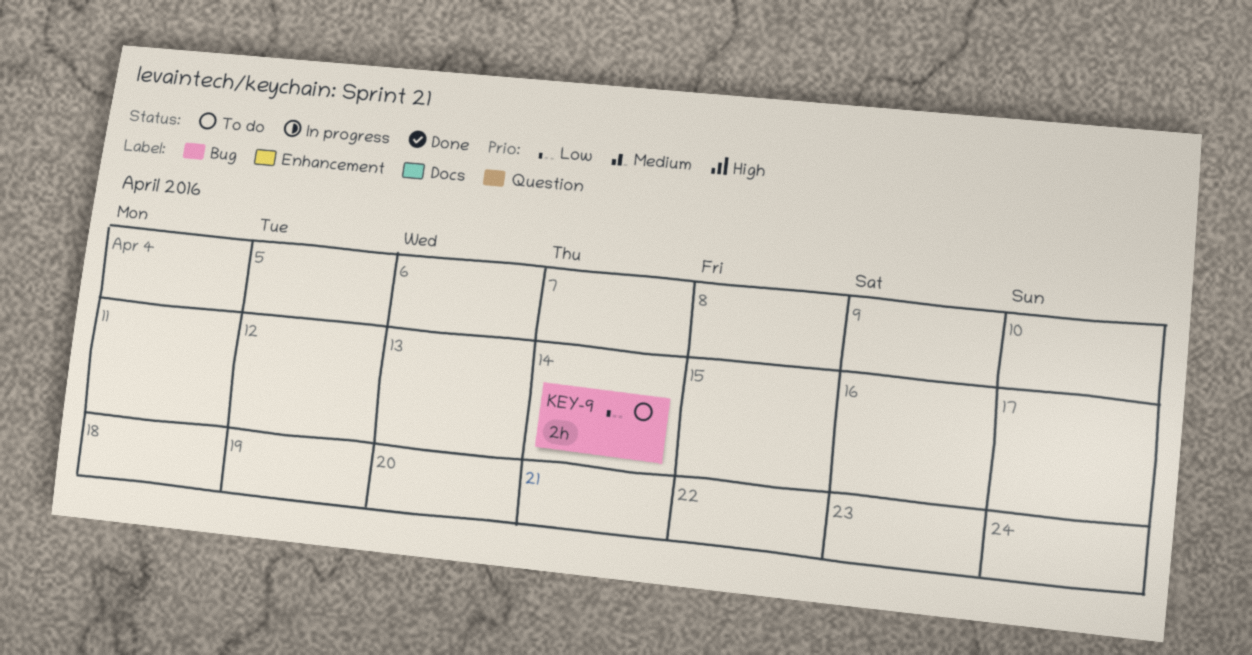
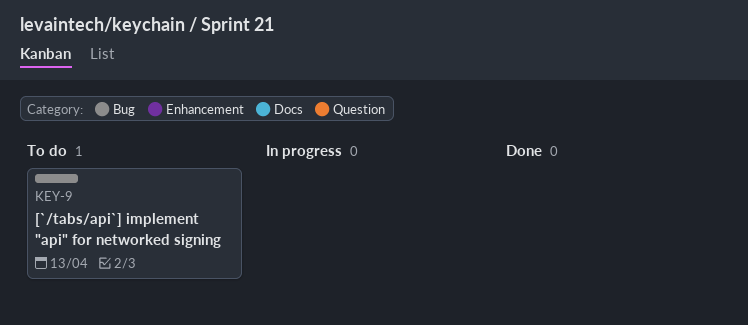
KEY-9, due: Apr 14 -> Apr 13

